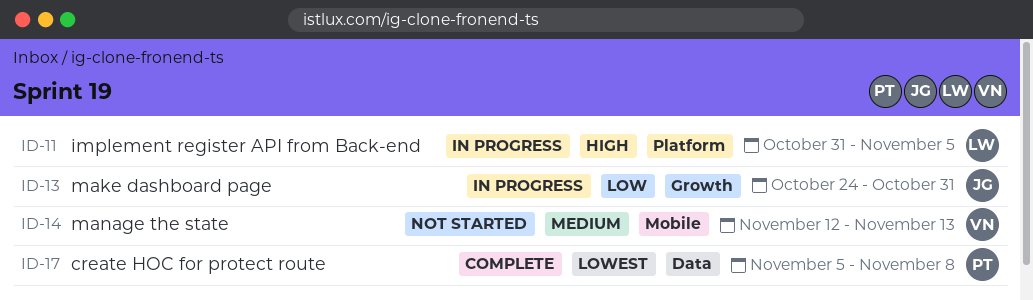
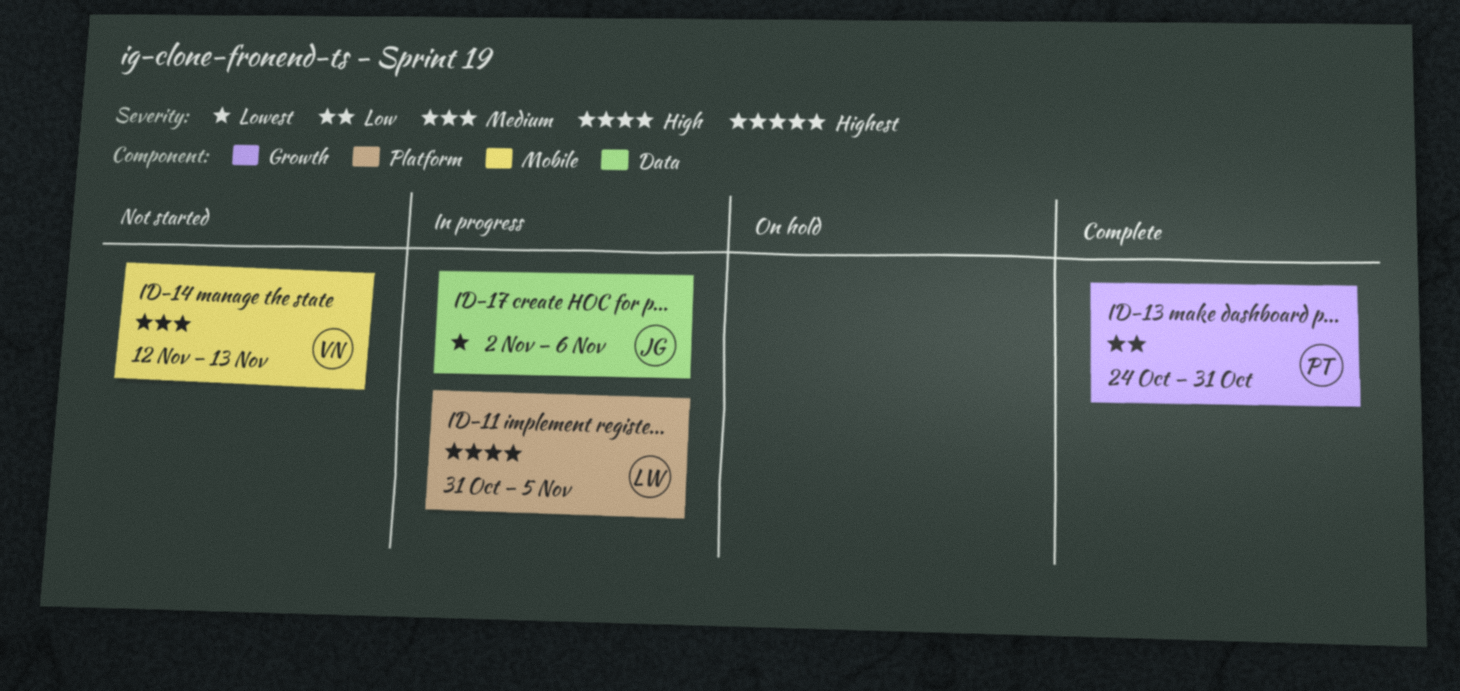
ID-13, status: In progress -> Complete
ID-13, owner: JG -> PT
ID-17, status: Complete -> In progress
ID-17, owner: PT -> JG
ID-17, start: Nov 5 -> Nov 2
ID-17, due: Nov 8 -> Nov 6

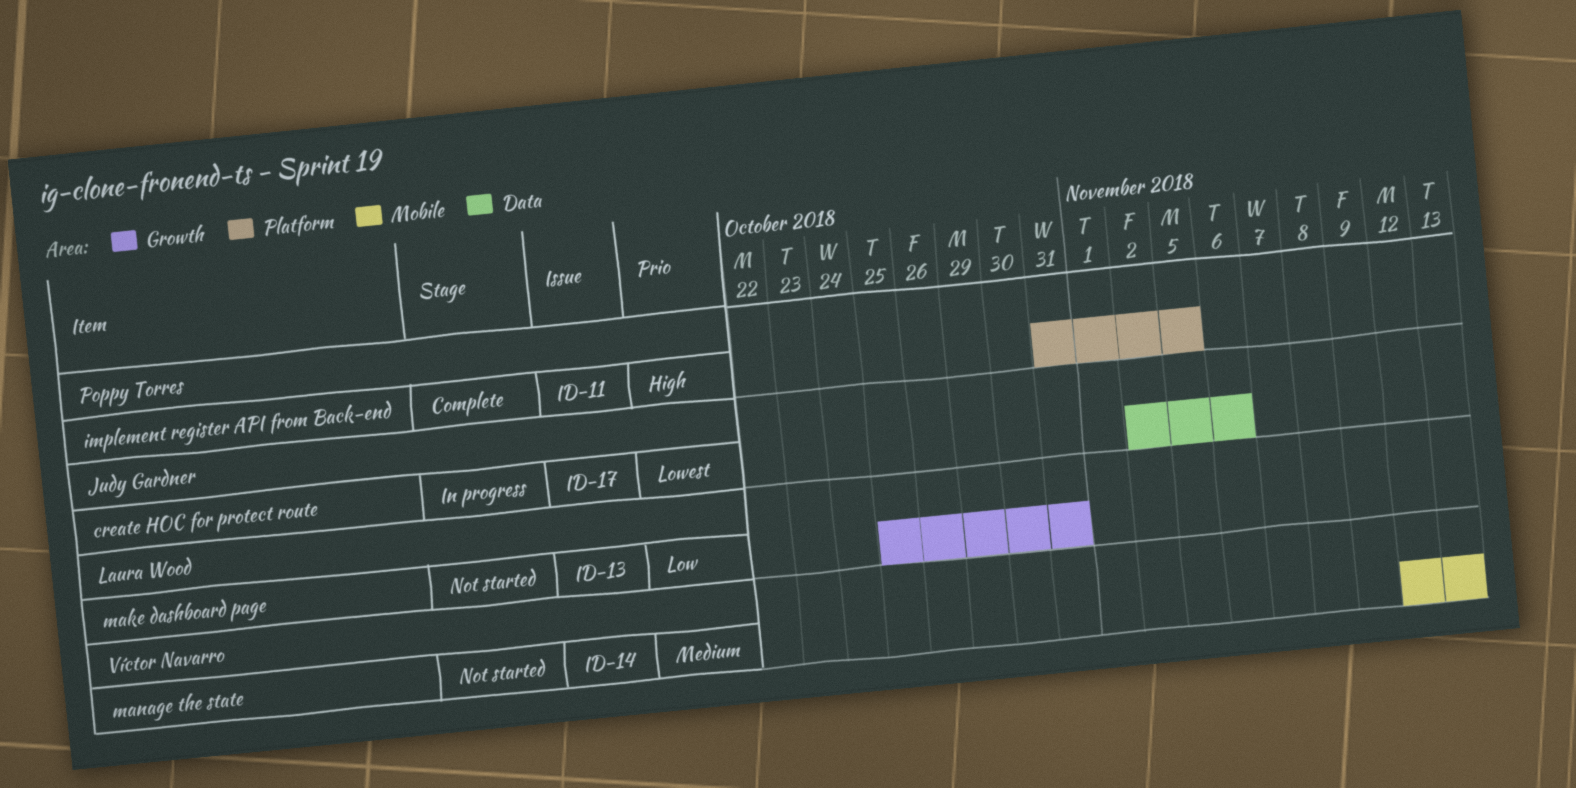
ID-11, status: In progress -> Complete
ID-11, owner: Laura Wood -> Poppy Torres
ID-13, status: Complete -> Not started
ID-13, owner: Poppy Torres -> Laura Wood
ID-13, start: Oct 24 -> Oct 25

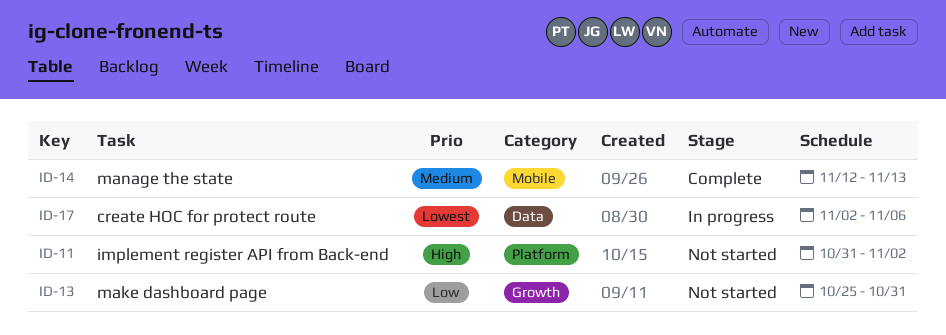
ID-11, status: Complete -> Not started
ID-11, due: Nov 5 -> Nov 2
ID-14, status: Not started -> Complete

